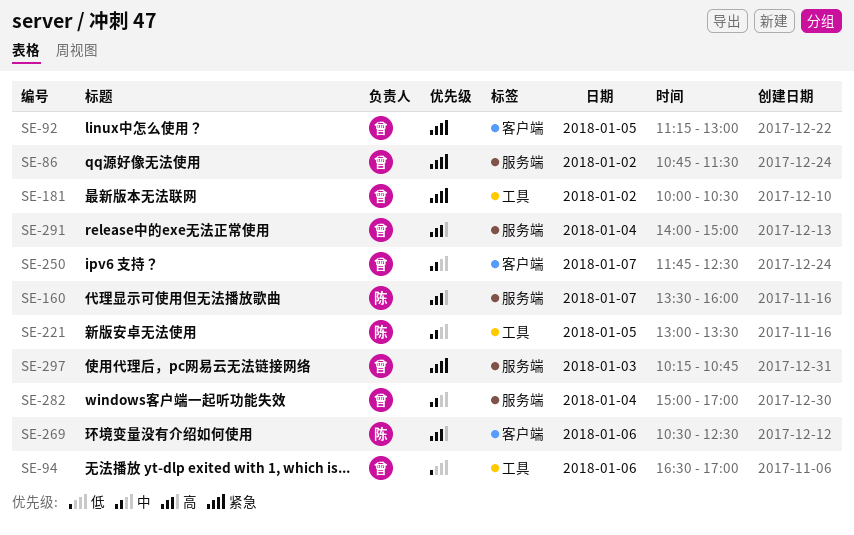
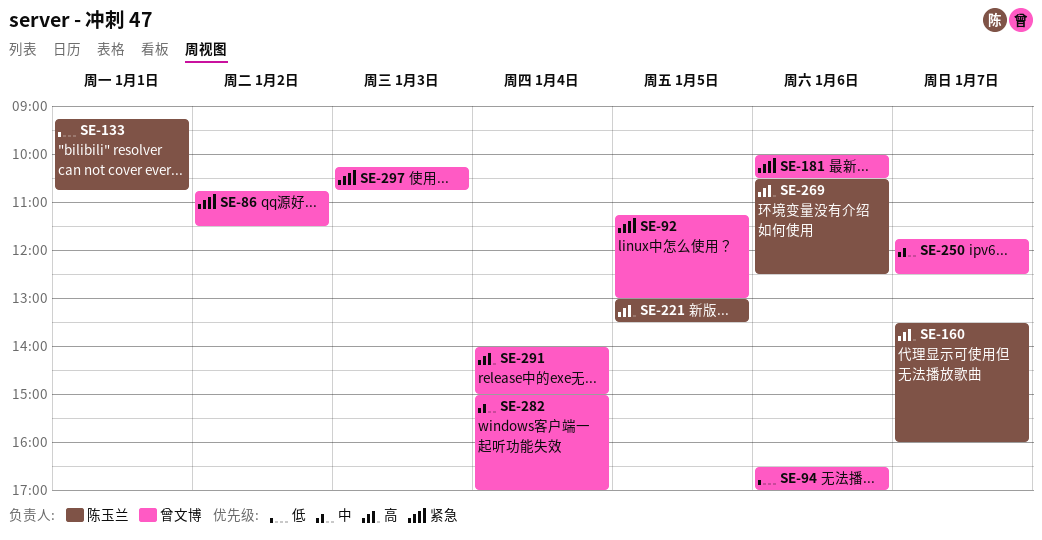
SE-133: none -> present
SE-181, day: Jan 2 -> Jan 6
SE-221, priority: 中 -> 高

